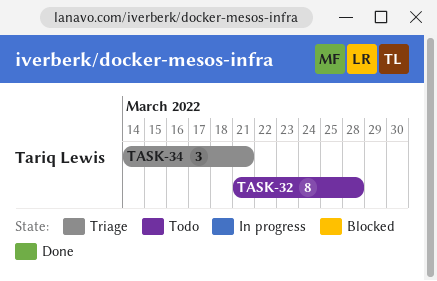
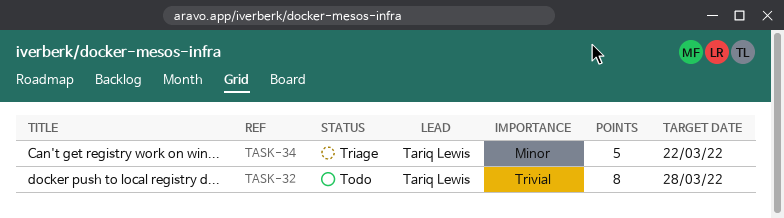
TASK-34, estimate: 3 -> 5
TASK-34, due: Mar 21 -> Mar 22

